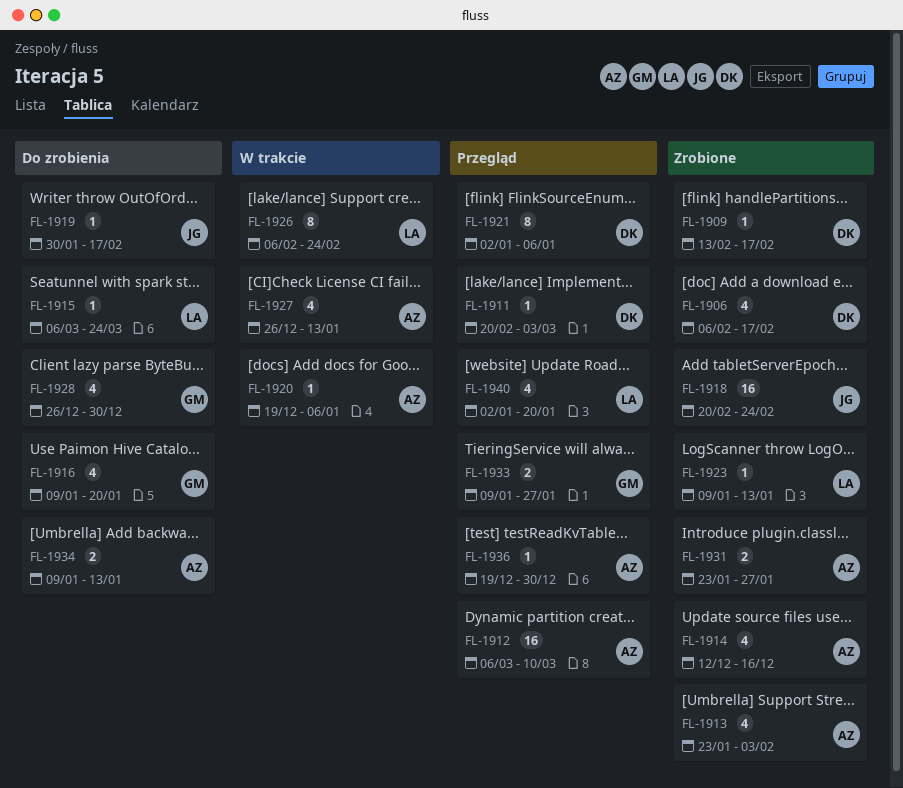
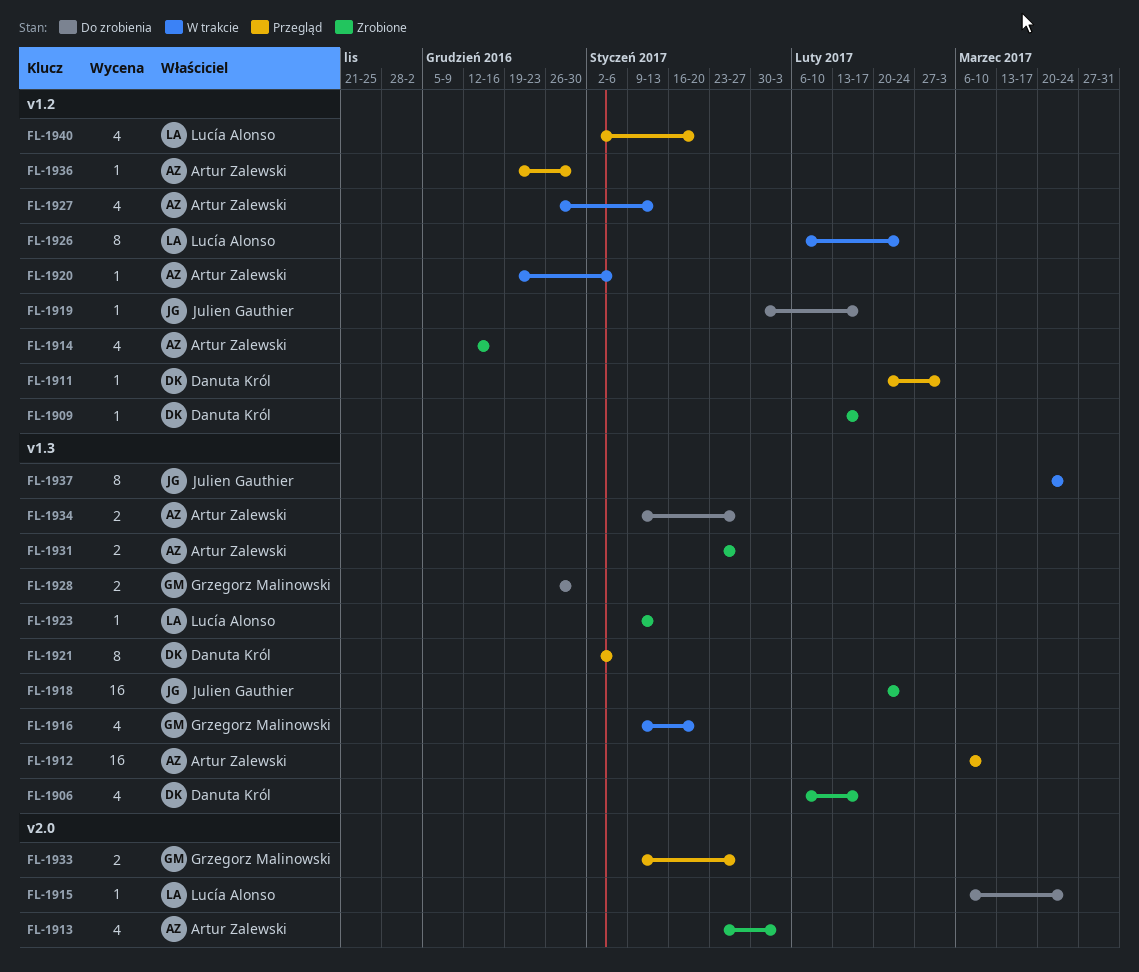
FL-1916, status: Do zrobienia -> W trakcie
FL-1928, estimate: 4 -> 2
FL-1934, due: Jan 13 -> Jan 27
FL-1937: none -> present

